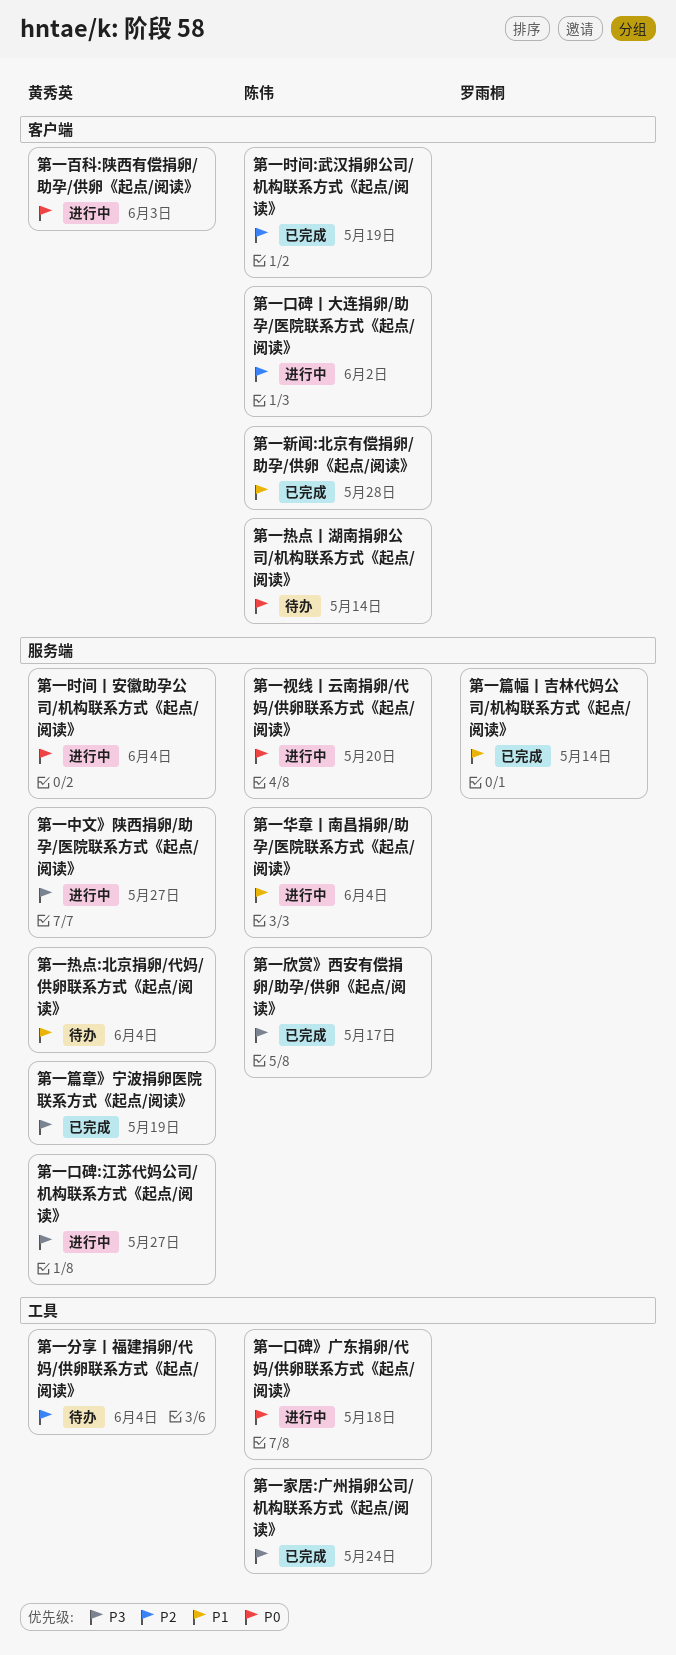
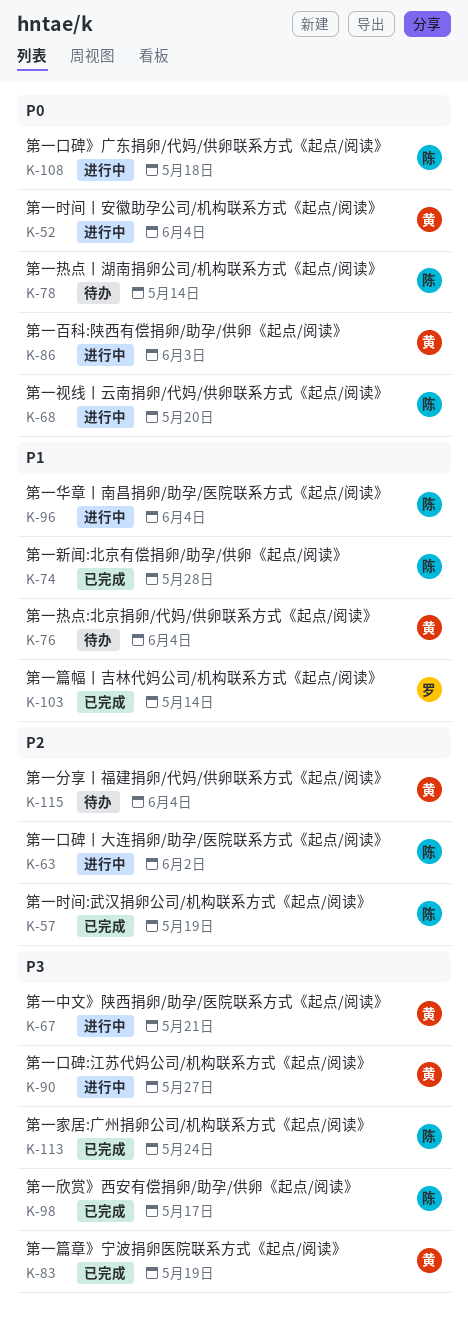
第一中文》陕西捐卵/助孕/医院联系方式《起点/阅读》, due: May 27 -> May 21

